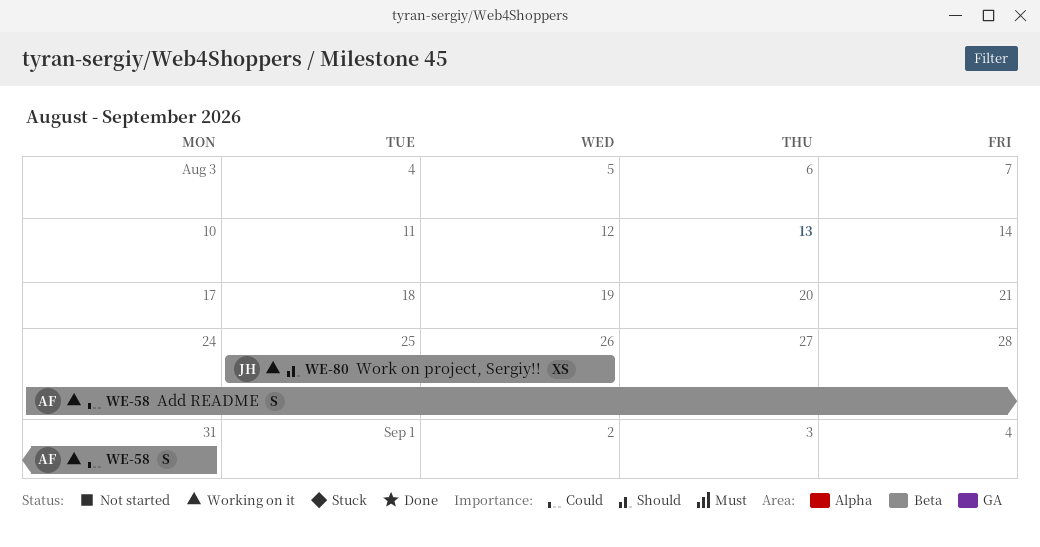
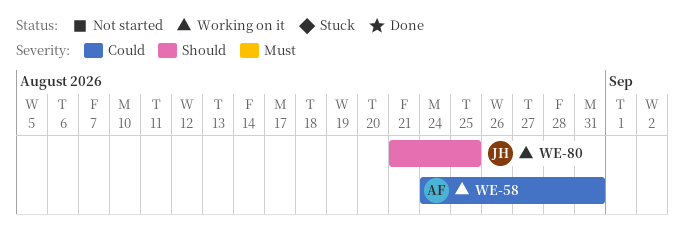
WE-80, start: Aug 25 -> Aug 21
WE-80, due: Aug 26 -> Aug 25

